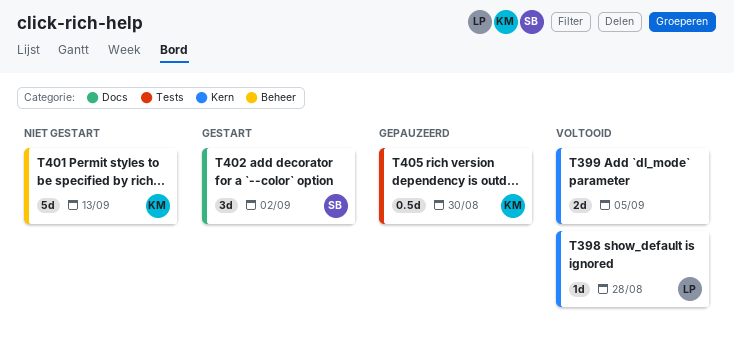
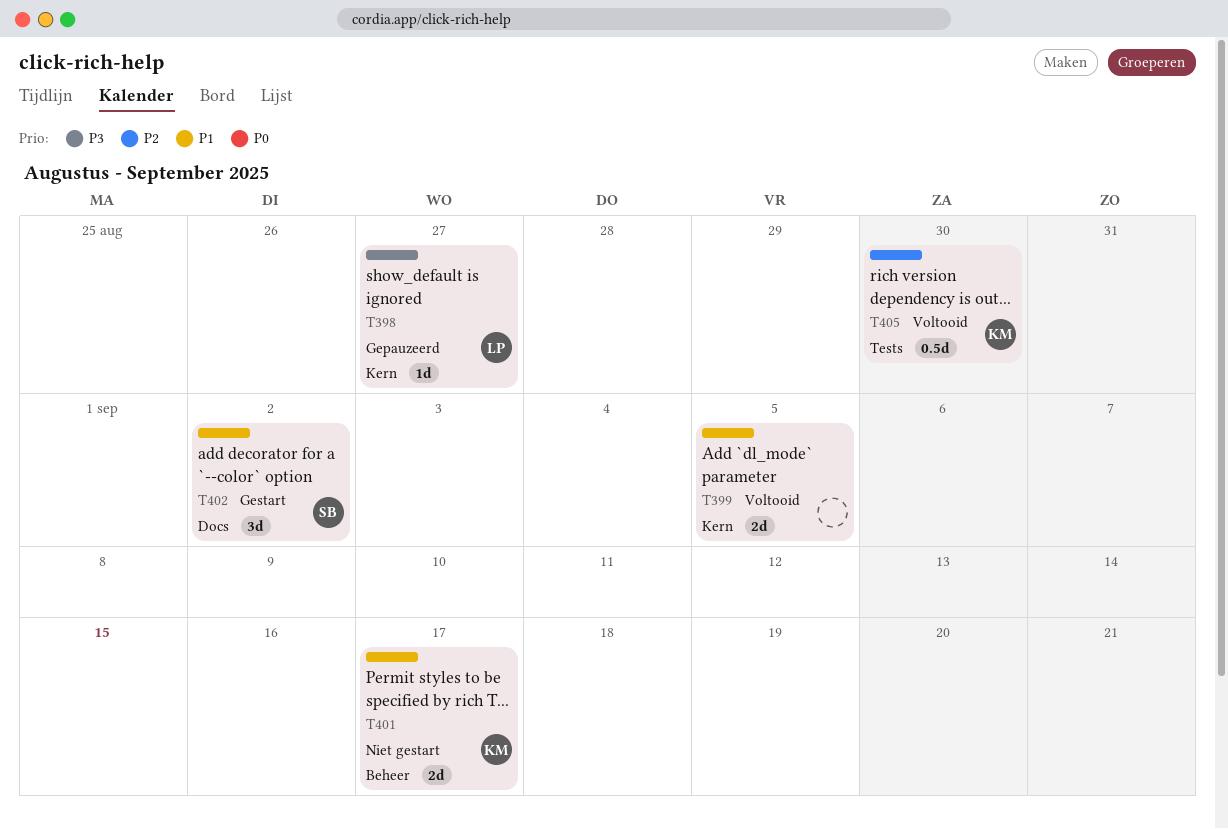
T398, status: Voltooid -> Gepauzeerd
T398, due: Aug 28 -> Aug 27
T401, estimate: 5d -> 2d
T401, due: Sep 13 -> Sep 17
T405, status: Gepauzeerd -> Voltooid

